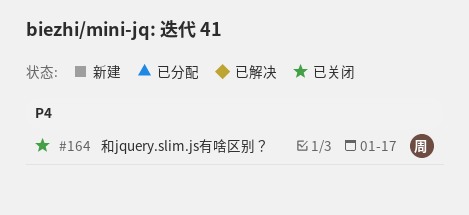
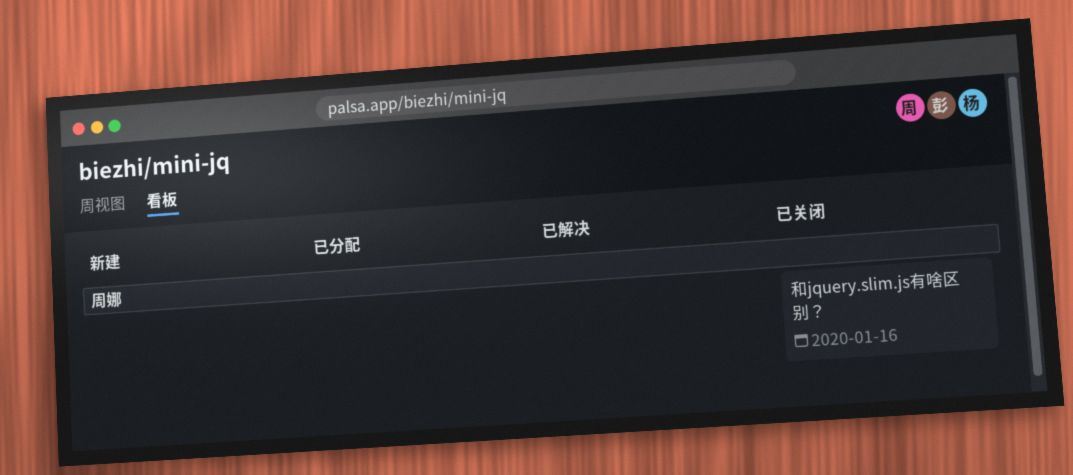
和jquery.slim.js有啥区别？, due: Jan 17 -> Jan 16

